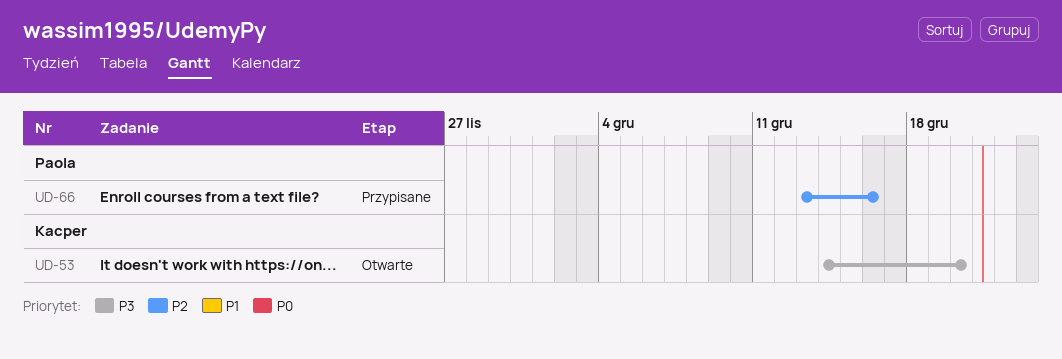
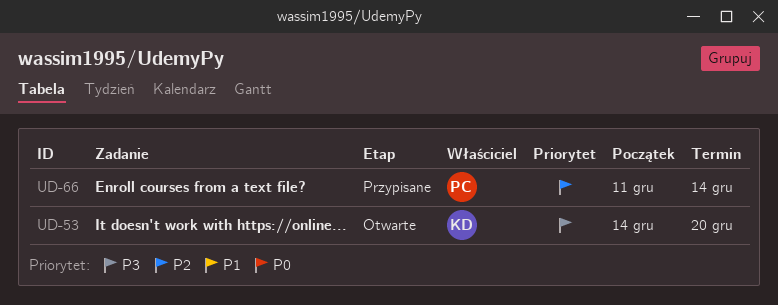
UD-66, start: Dec 13 -> Dec 11
UD-66, due: Dec 16 -> Dec 14

